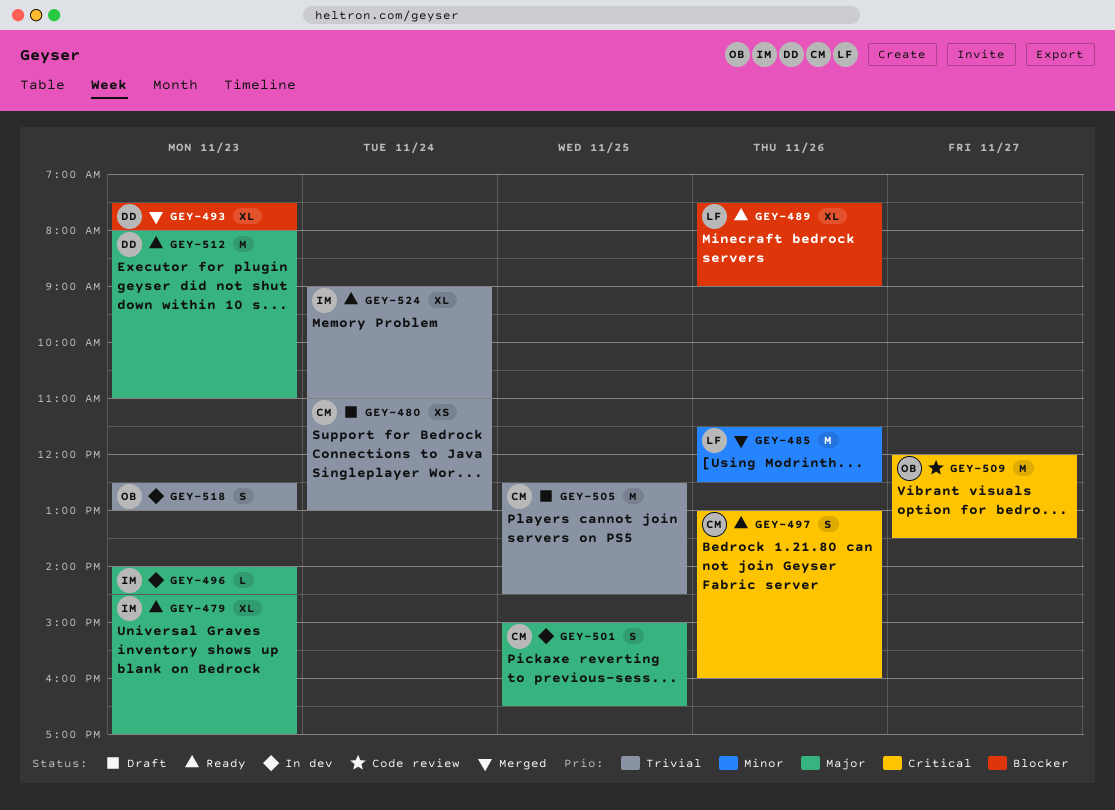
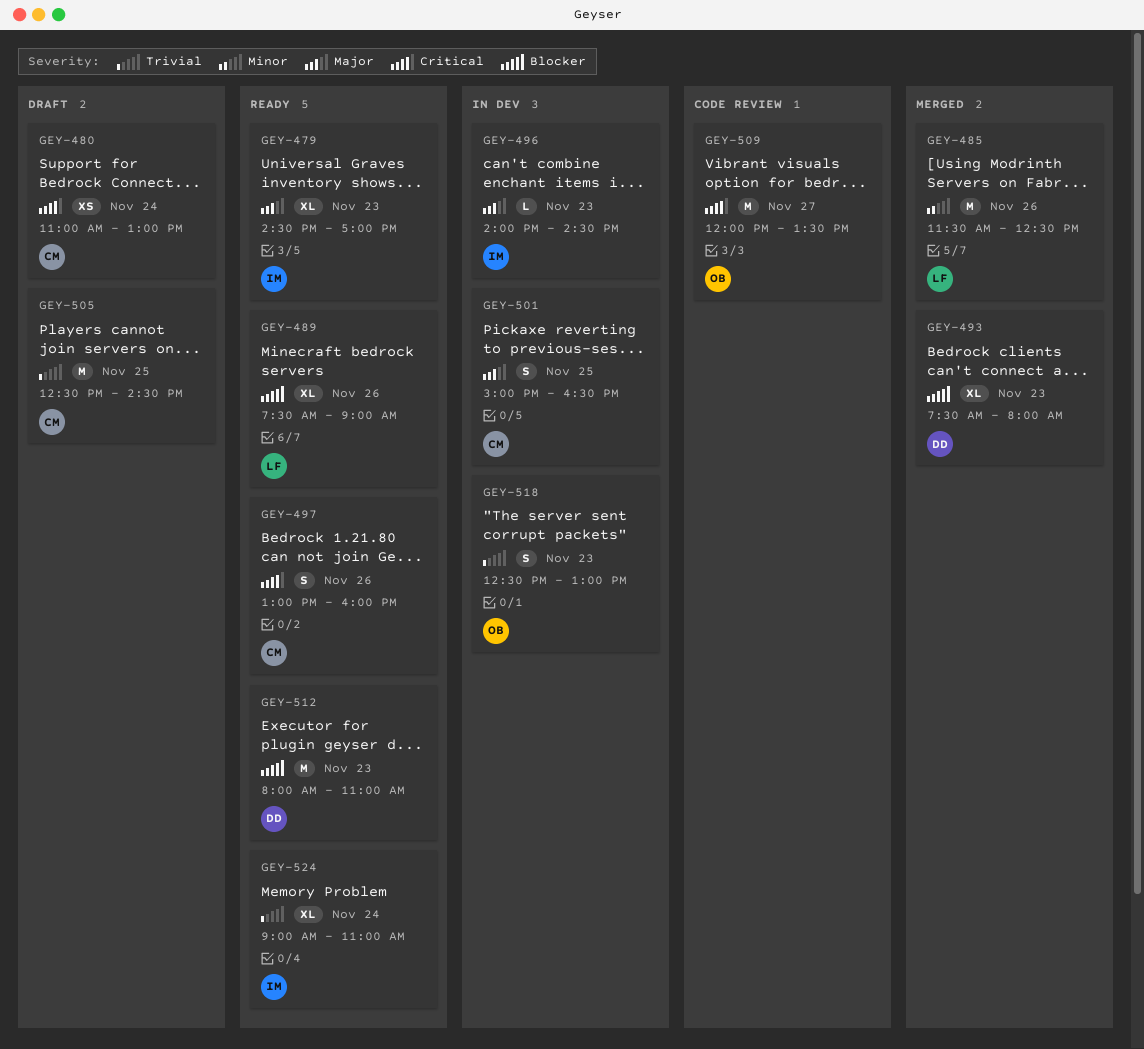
GEY-480, priority: Trivial -> Critical
GEY-512, priority: Major -> Blocker

